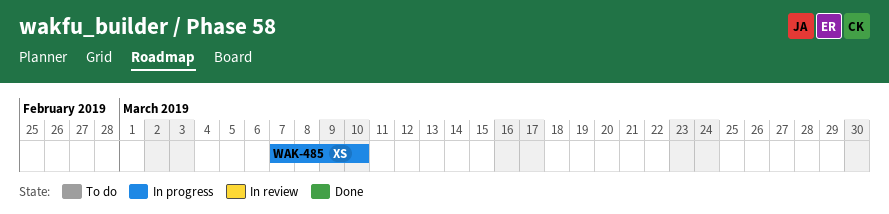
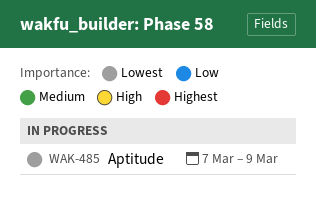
WAK-485, due: Mar 10 -> Mar 9

